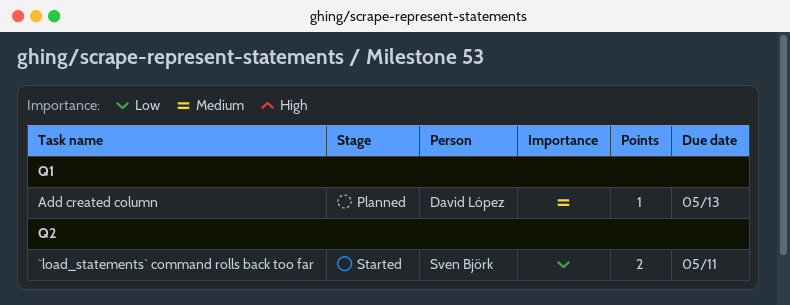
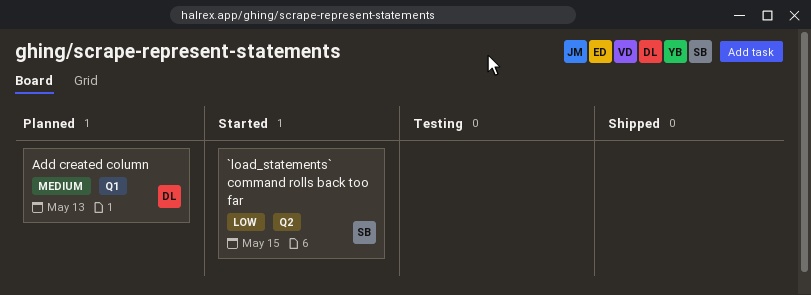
`load_statements` command rolls back too far, due: May 11 -> May 15

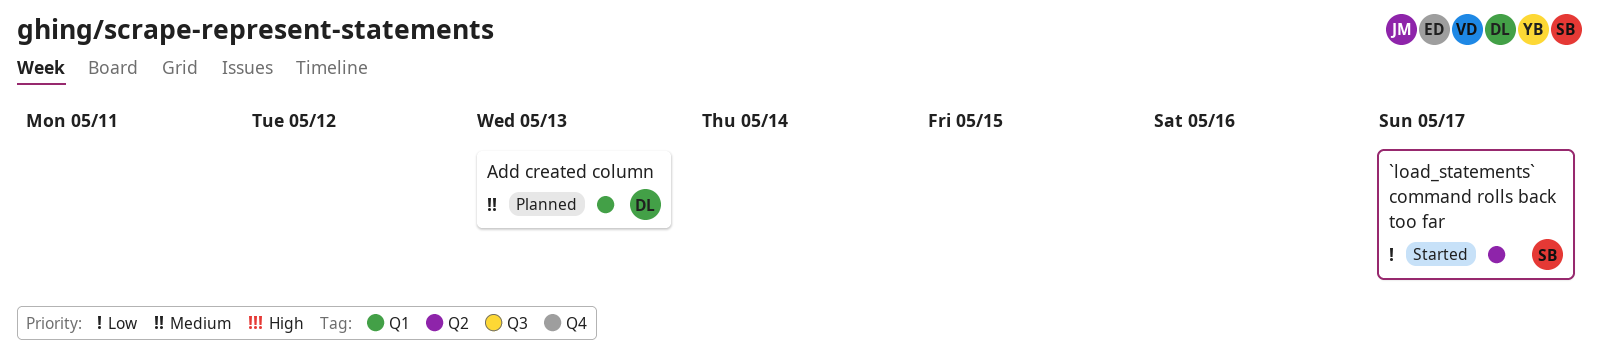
`load_statements` command rolls back too far, due: May 15 -> May 17

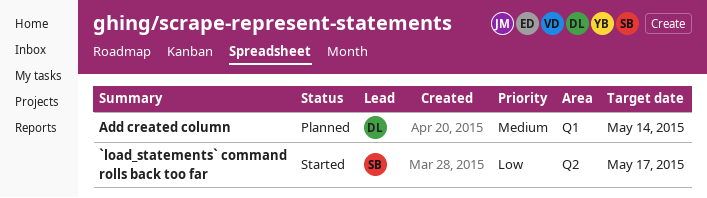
Add created column, due: May 13 -> May 14

